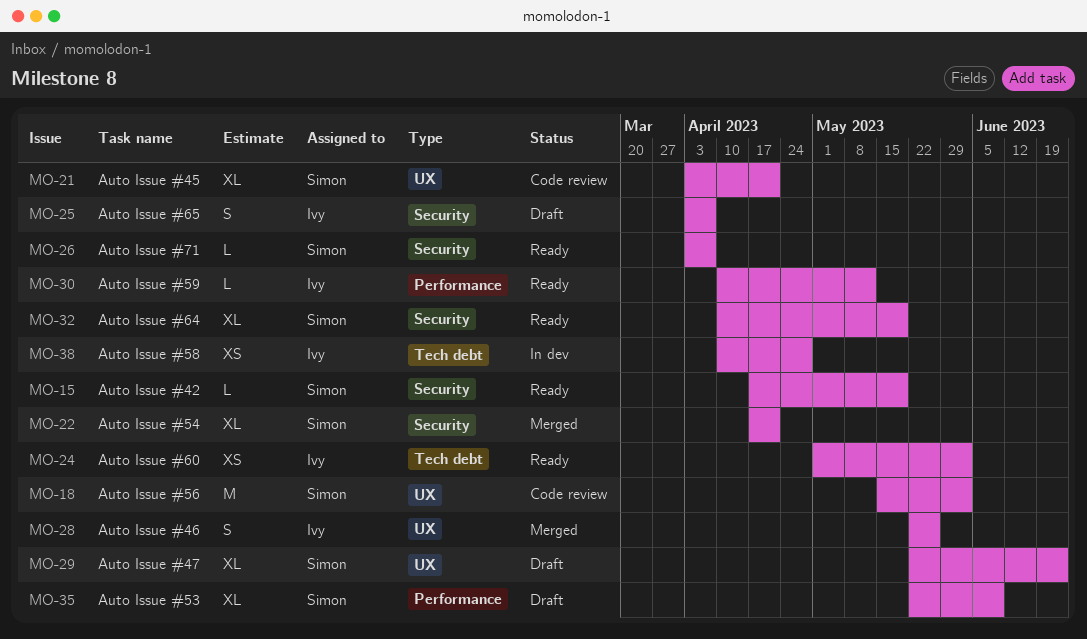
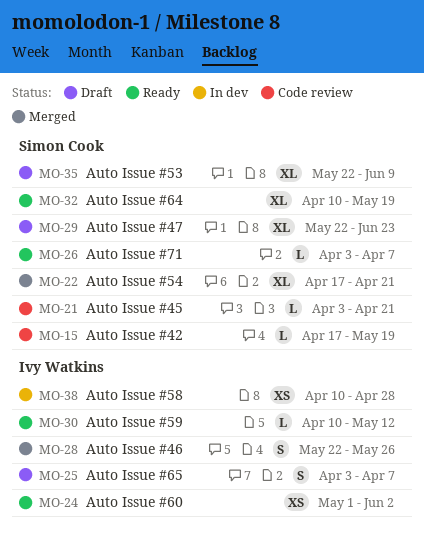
MO-15, status: Ready -> Code review
MO-18: present -> none
MO-21, estimate: XL -> L

